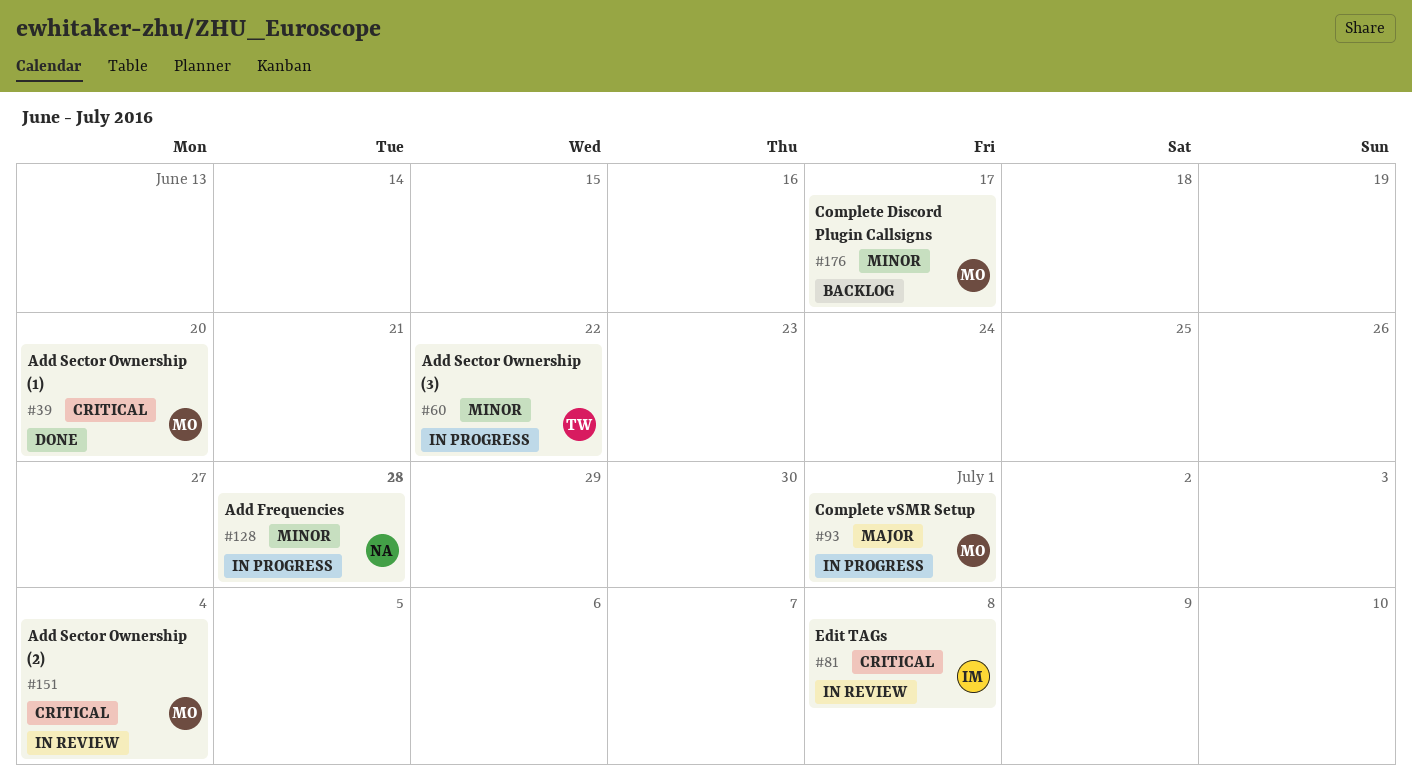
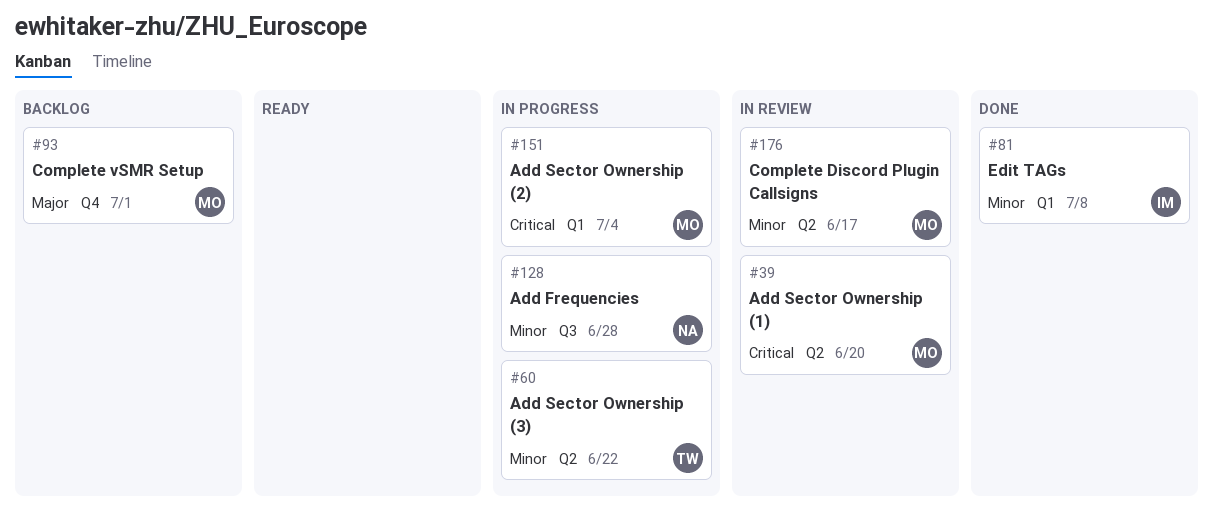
#39, status: Done -> In review
#81, status: In review -> Done
#81, priority: Critical -> Minor
#93, status: In progress -> Backlog
#151, status: In review -> In progress
#176, status: Backlog -> In review

